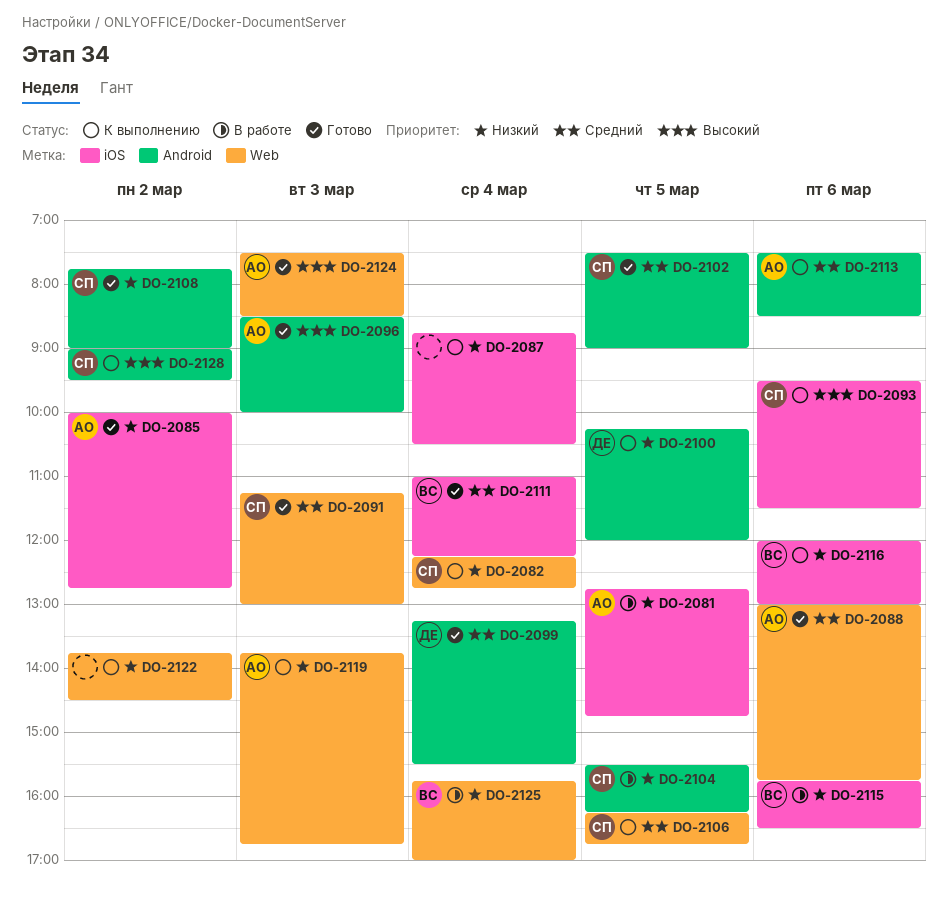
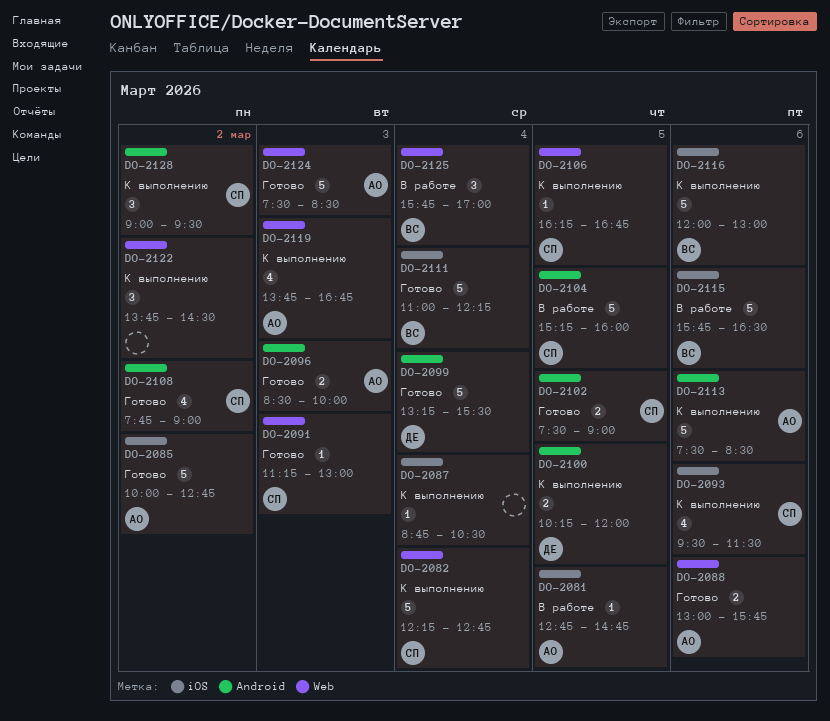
DO-2104, begins: 15:30 -> 15:15
DO-2104, ends: 16:15 -> 16:00

